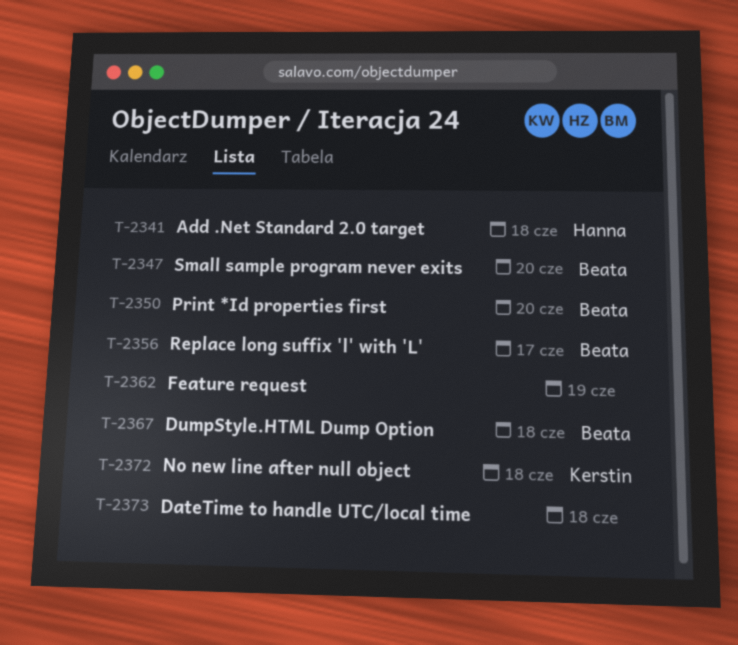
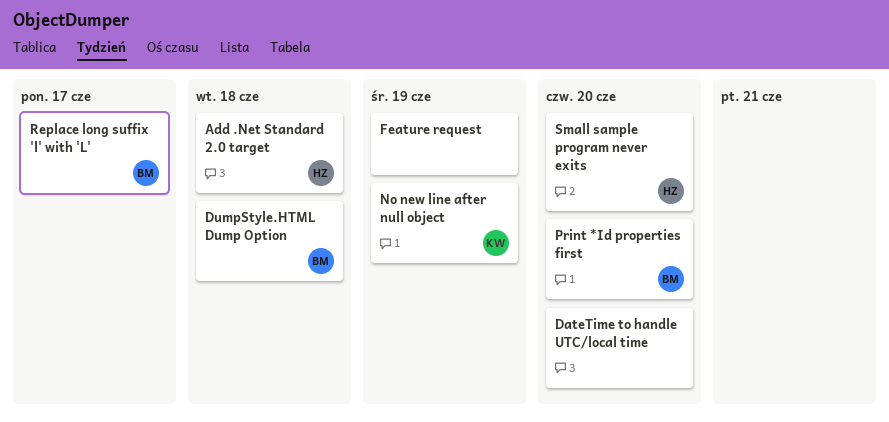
DateTime to handle UTC/local time, due: Jun 18 -> Jun 20
No new line after null object, due: Jun 18 -> Jun 19
Small sample program never exits, owner: Beata -> Hanna

